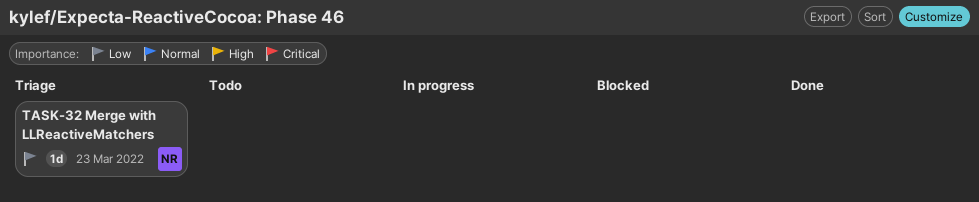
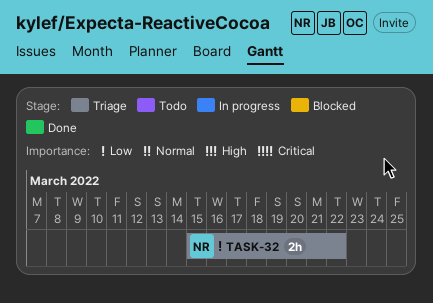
TASK-32, estimate: 1d -> 2h
TASK-32, due: Mar 23 -> Mar 22

